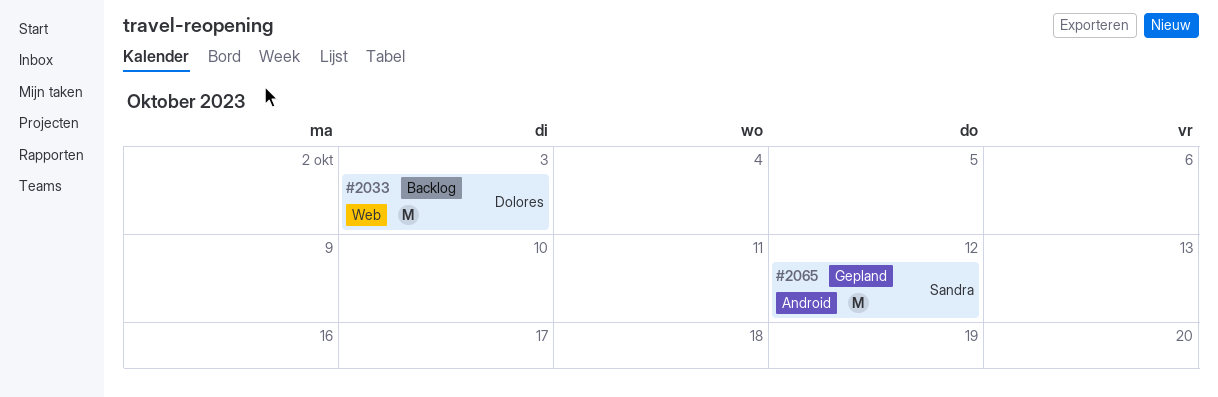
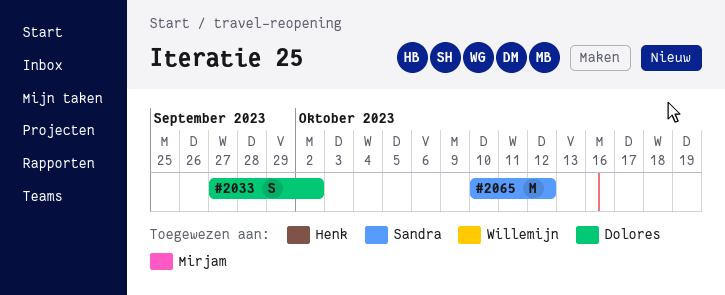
#2033, estimate: M -> S
#2033, due: Oct 3 -> Oct 2

